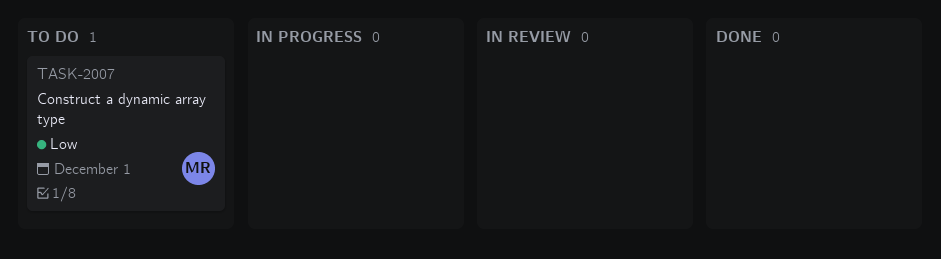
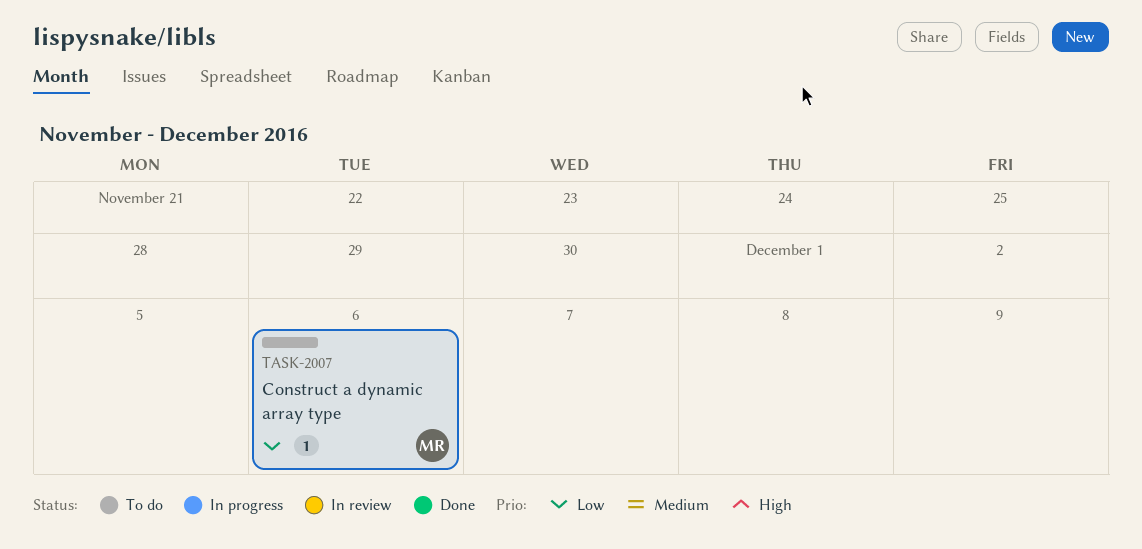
TASK-2007, due: Dec 1 -> Dec 6

